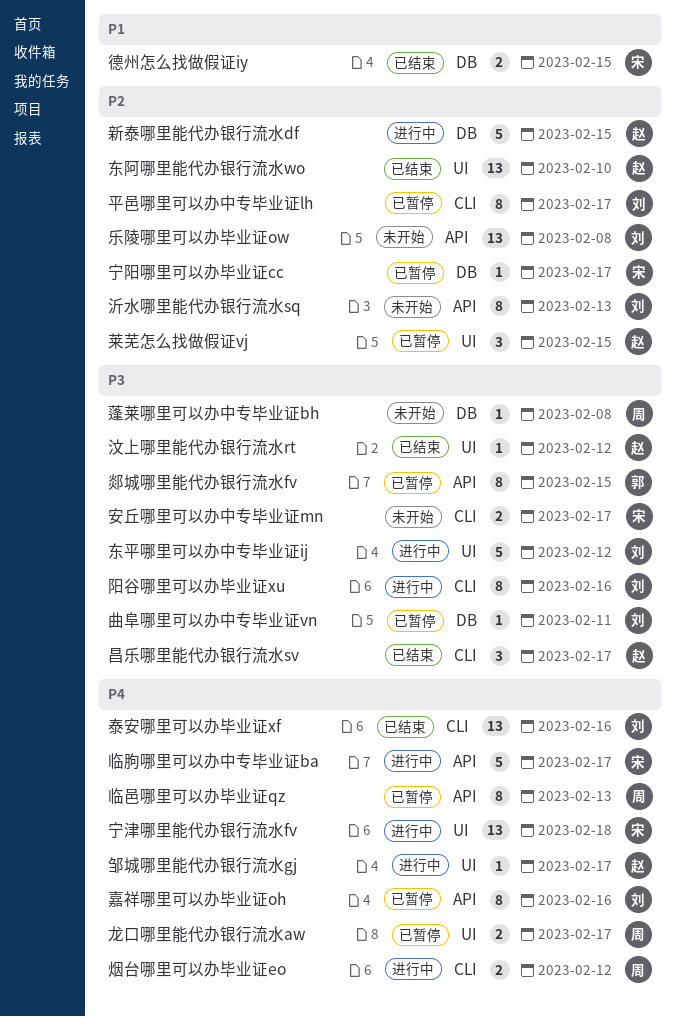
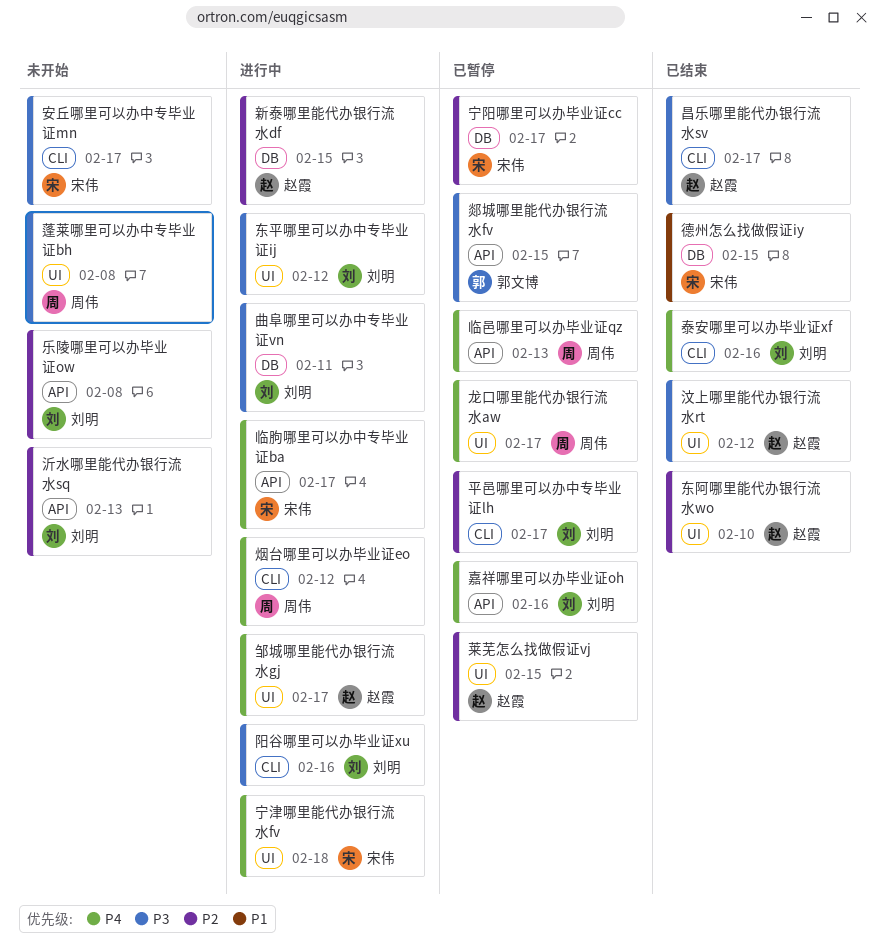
曲阜哪里可以办中专毕业证vn, status: 已暂停 -> 进行中
蓬莱哪里可以办中专毕业证bh, label: DB -> UI

